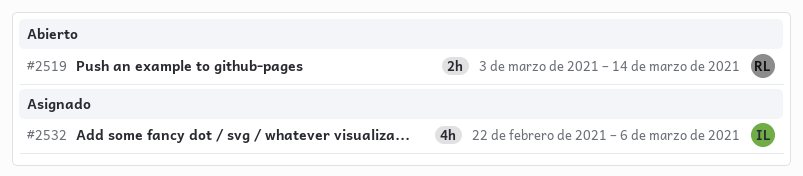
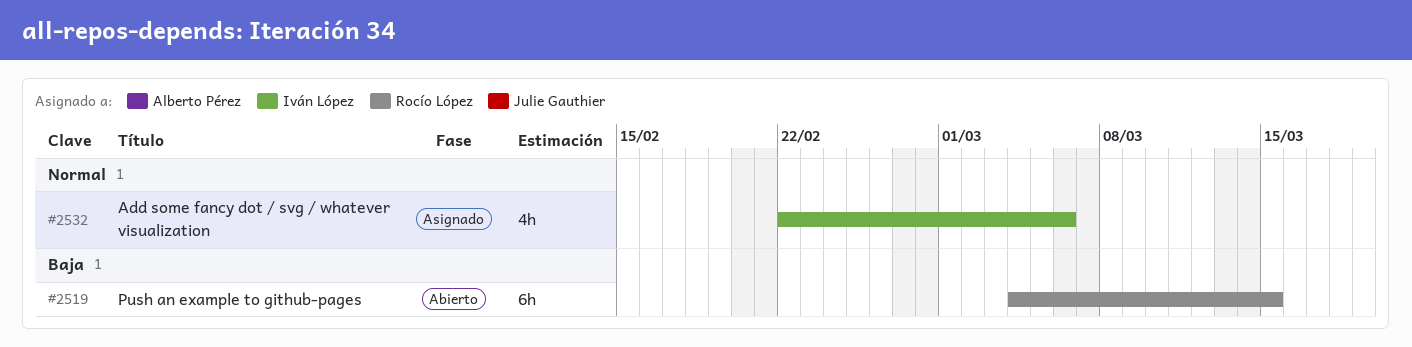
#2519, estimate: 2h -> 6h
#2519, start: Mar 3 -> Mar 4
#2519, due: Mar 14 -> Mar 15

